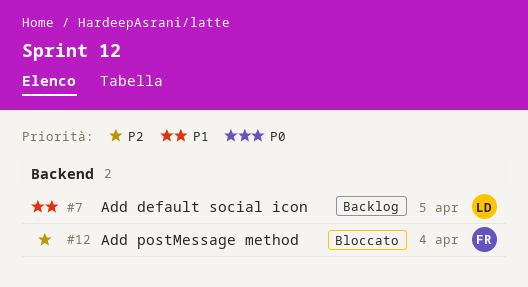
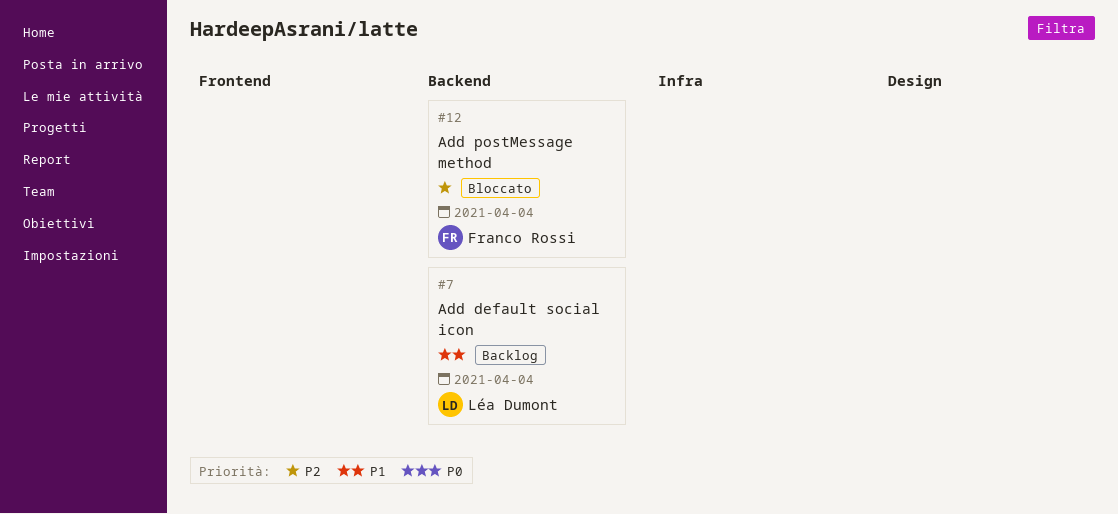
#7, due: Apr 5 -> Apr 4

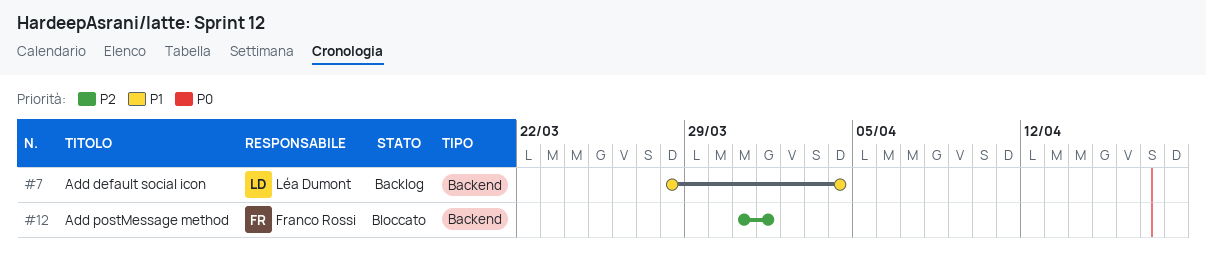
#12, due: Apr 4 -> Apr 1

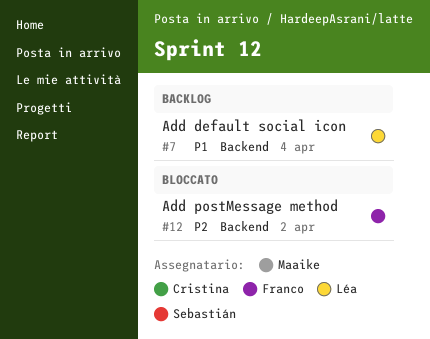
#12, due: Apr 1 -> Apr 2

